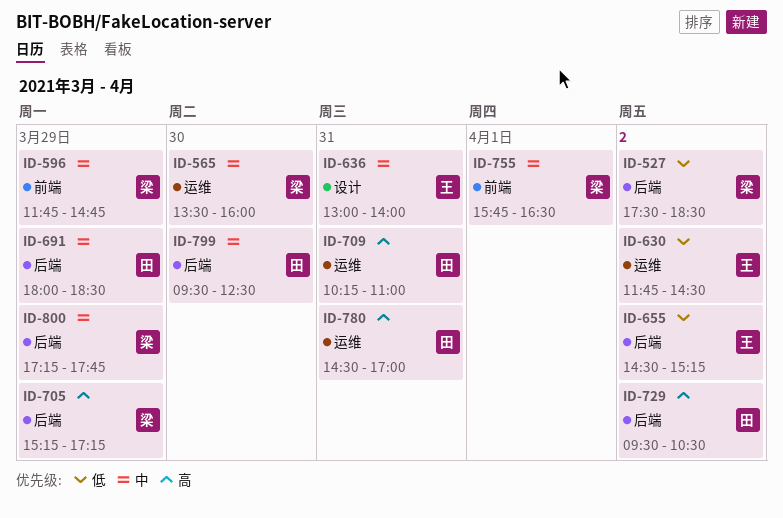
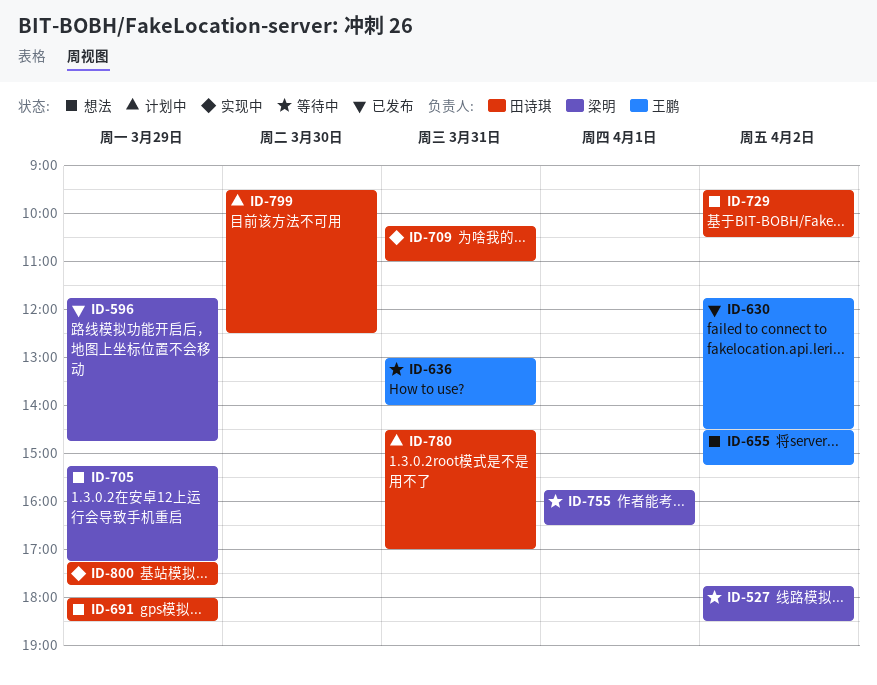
ID-527, begins: 17:30 -> 17:45
ID-565: present -> none
ID-800, owner: 梁明 -> 田诗琪

